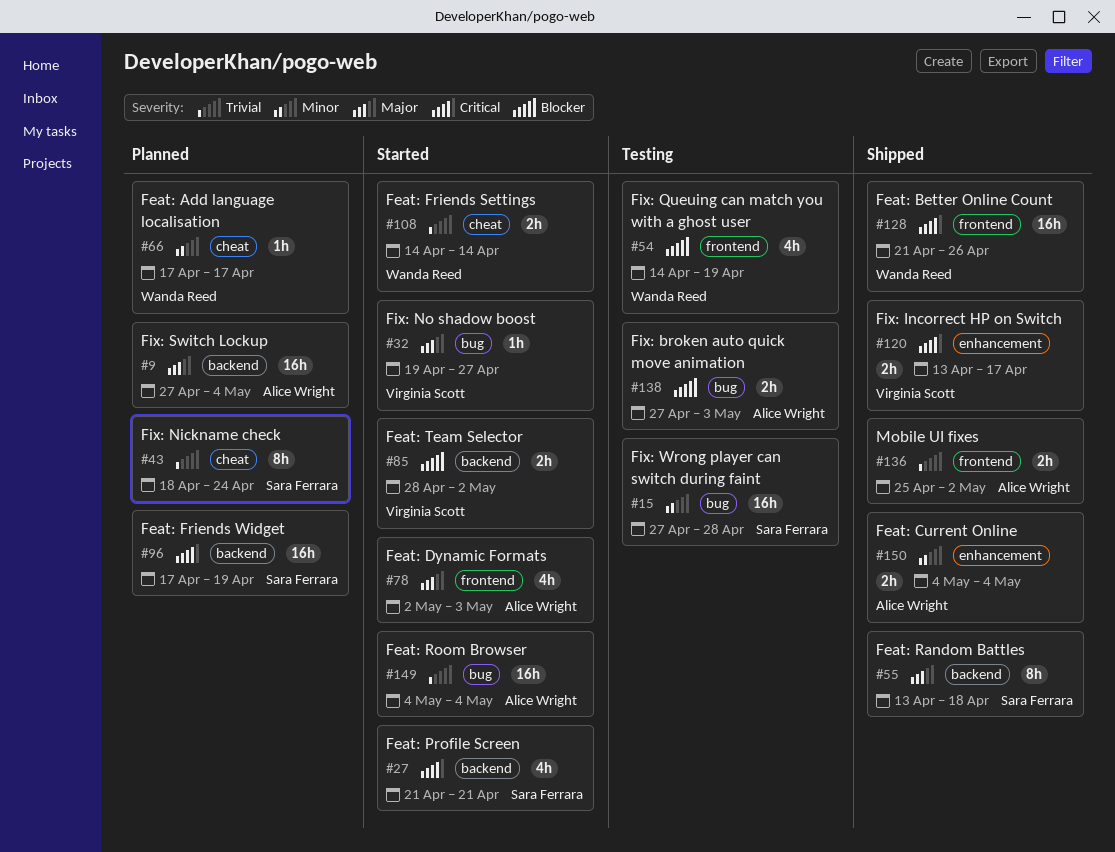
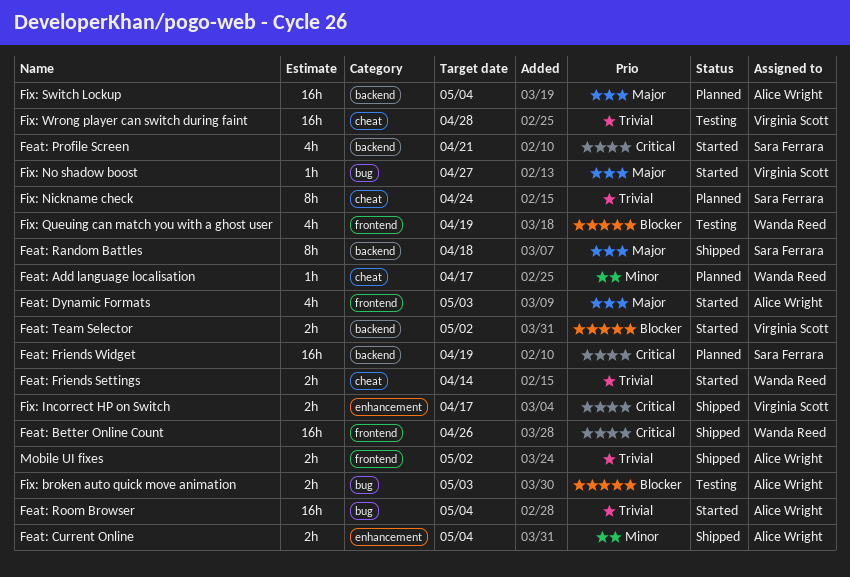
Fix: Wrong player can switch during faint, owner: Sara Ferrara -> Virginia Scott
Fix: Wrong player can switch during faint, priority: Minor -> Trivial
Fix: Wrong player can switch during faint, label: bug -> cheat

